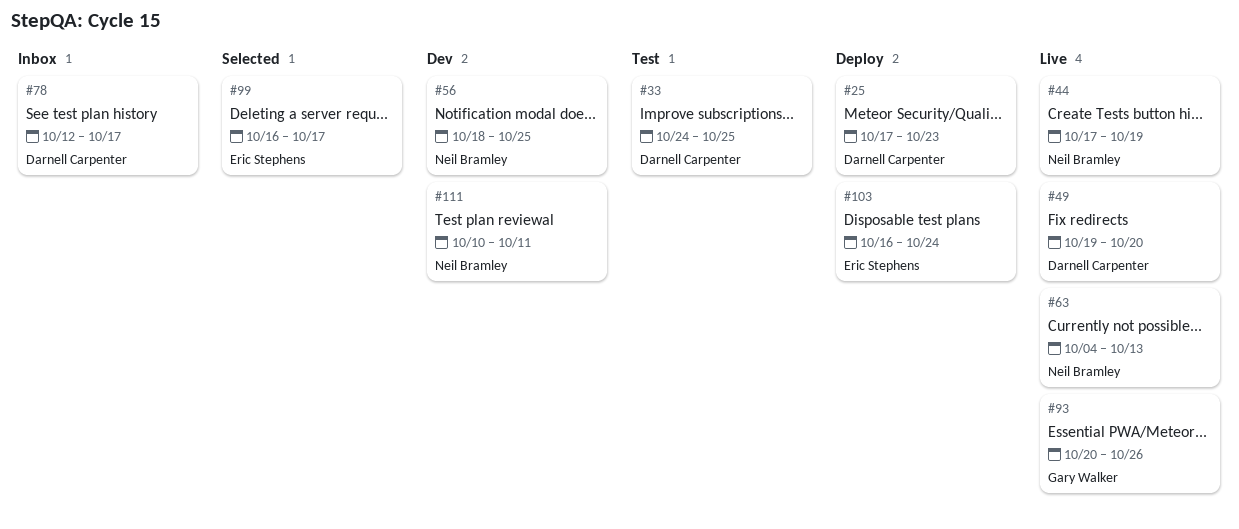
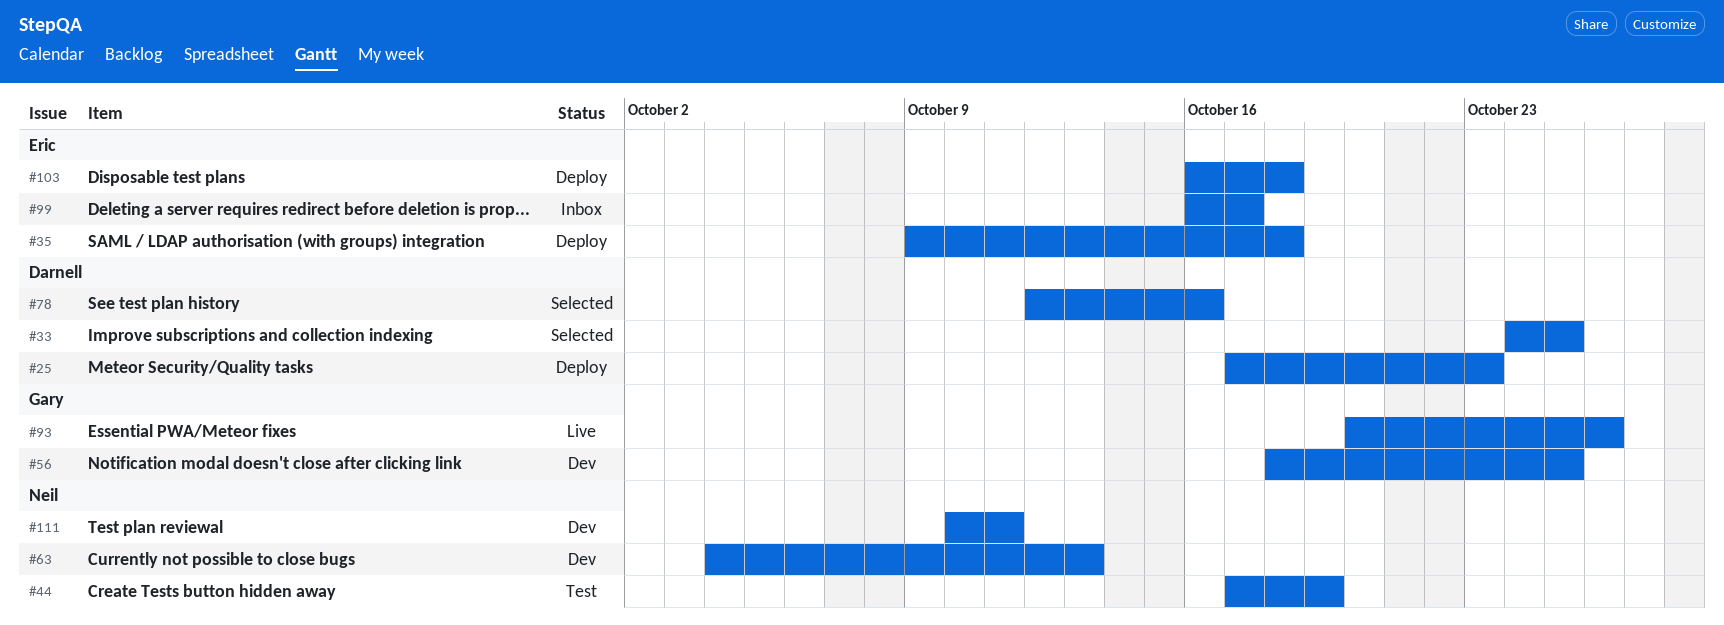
#33, status: Test -> Selected
#35: none -> present
#44, status: Live -> Test
#49: present -> none
#56, owner: Neil Bramley -> Gary Walker
#63, status: Live -> Dev
#78, status: Inbox -> Selected
#78, due: Oct 17 -> Oct 16
#99, status: Selected -> Inbox
#103, due: Oct 24 -> Oct 18

